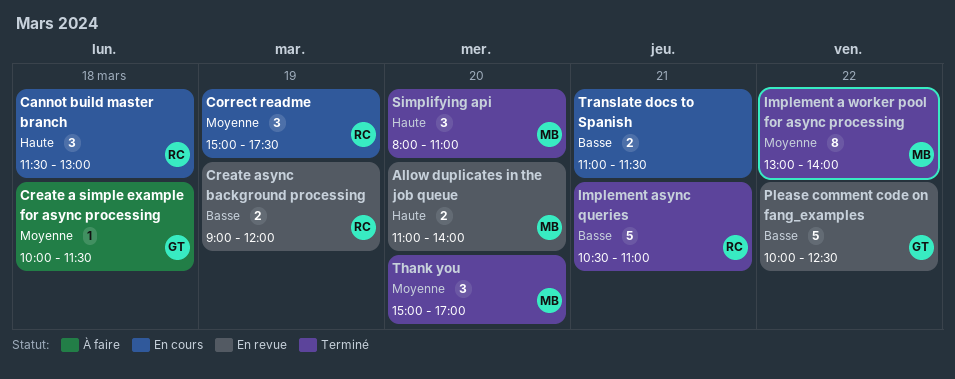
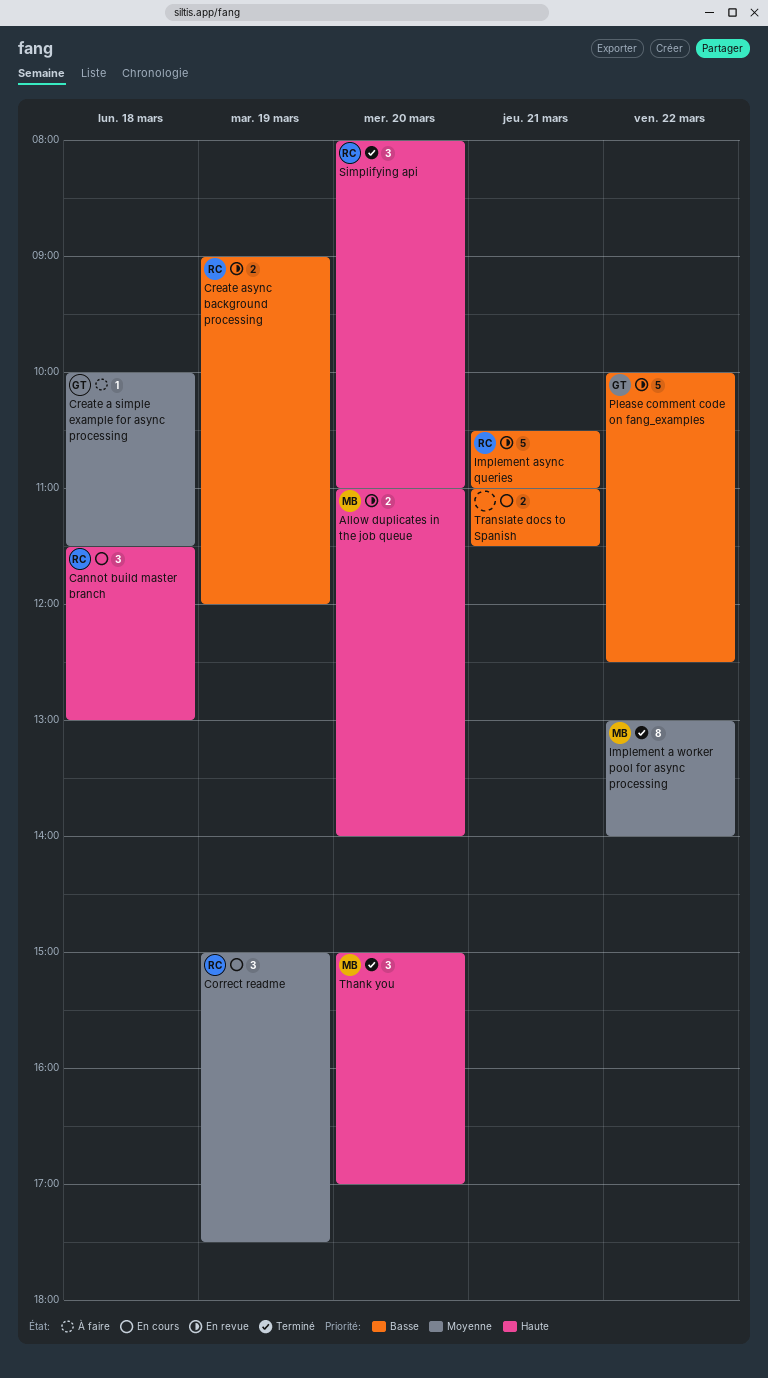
Implement async queries, status: Terminé -> En revue
Simplifying api, owner: MB -> RC
Thank you, priority: Moyenne -> Haute

